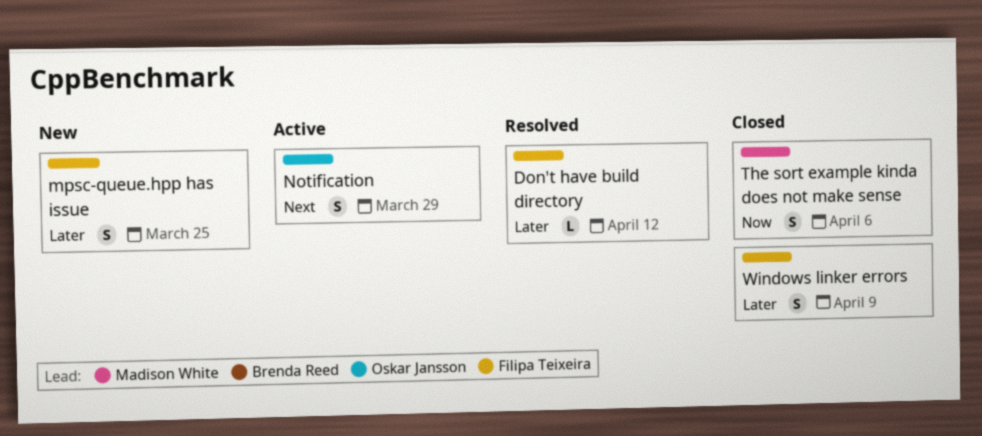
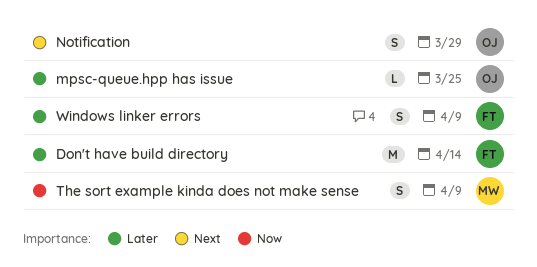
Don't have build directory, estimate: L -> M
Don't have build directory, due: Apr 12 -> Apr 14
mpsc-queue.hpp has issue, owner: Filipa Teixeira -> Oskar Jansson
mpsc-queue.hpp has issue, estimate: S -> L
The sort example kinda does not make sense, due: Apr 6 -> Apr 9

